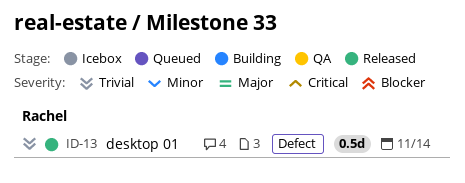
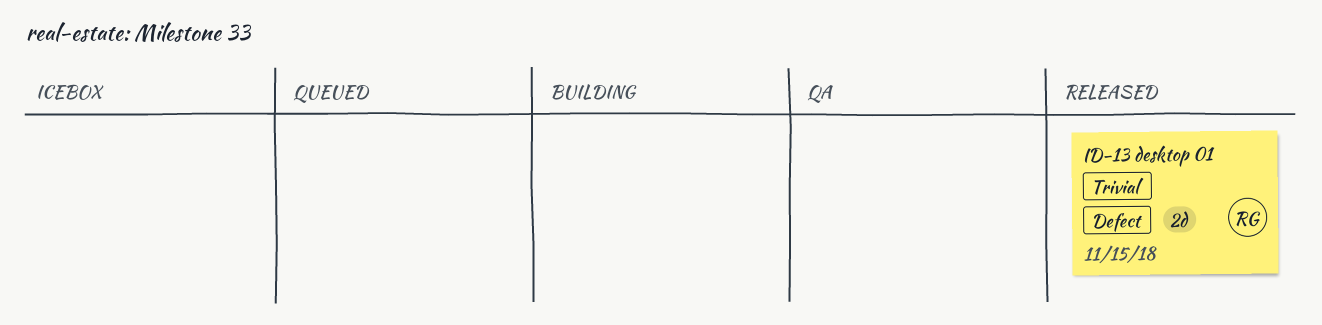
ID-13, estimate: 0.5d -> 2d
ID-13, due: Nov 14 -> Nov 15

